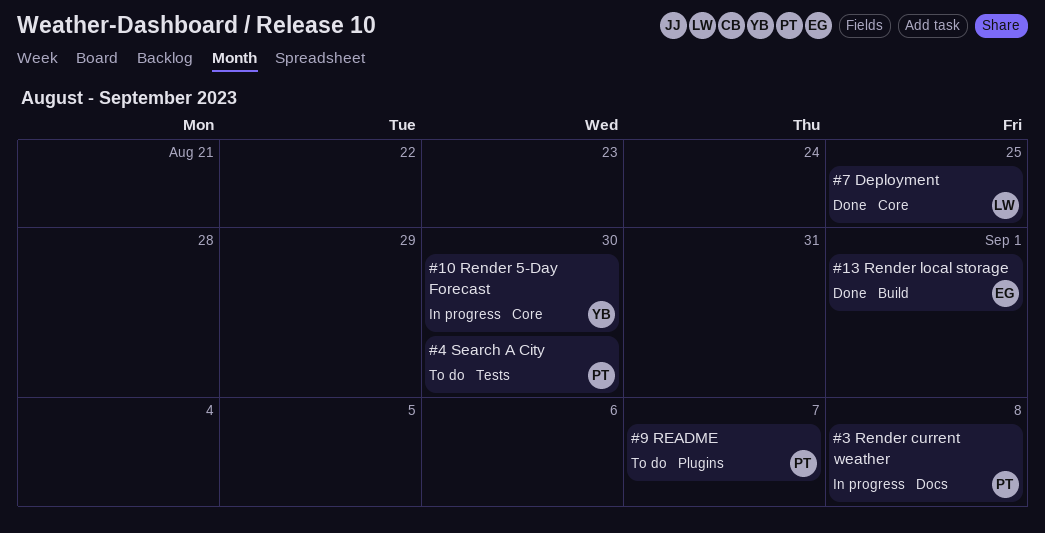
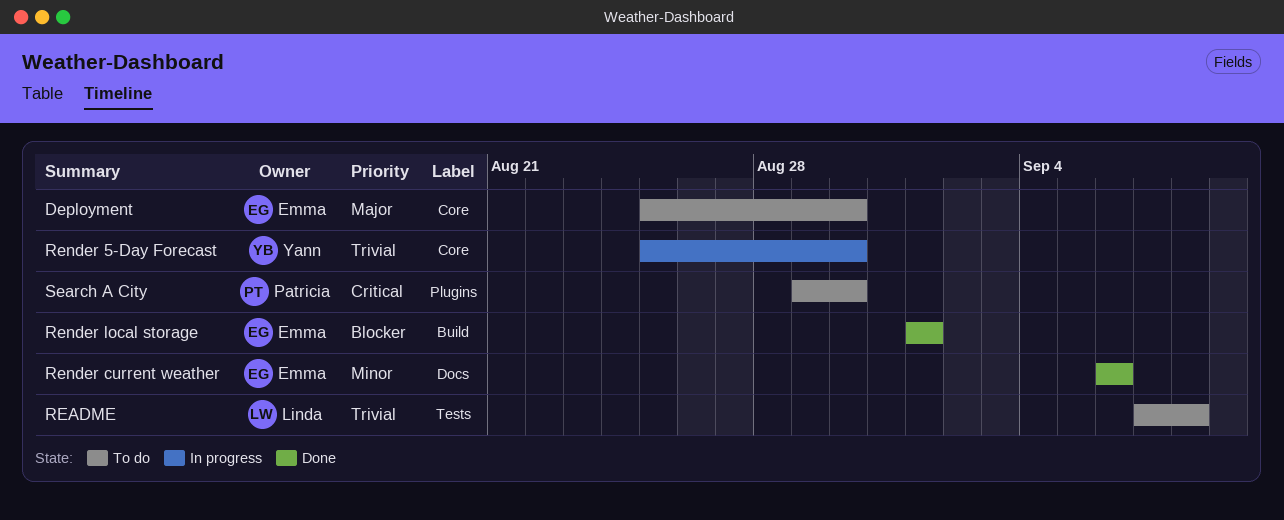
Deployment, status: Done -> To do
Deployment, owner: Linda -> Emma
Deployment, due: Aug 25 -> Aug 30
README, owner: Patricia -> Linda
README, label: Plugins -> Tests
README, due: Sep 7 -> Sep 8
Render current weather, status: In progress -> Done
Render current weather, owner: Patricia -> Emma
Render current weather, due: Sep 8 -> Sep 6
Search A City, label: Tests -> Plugins

